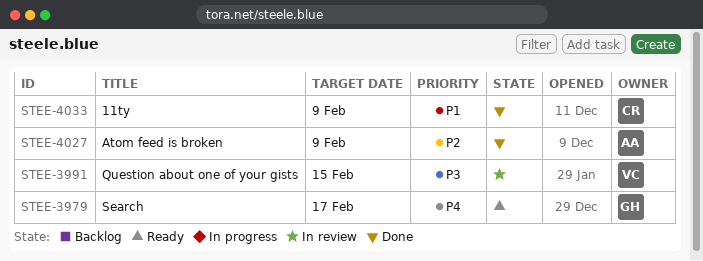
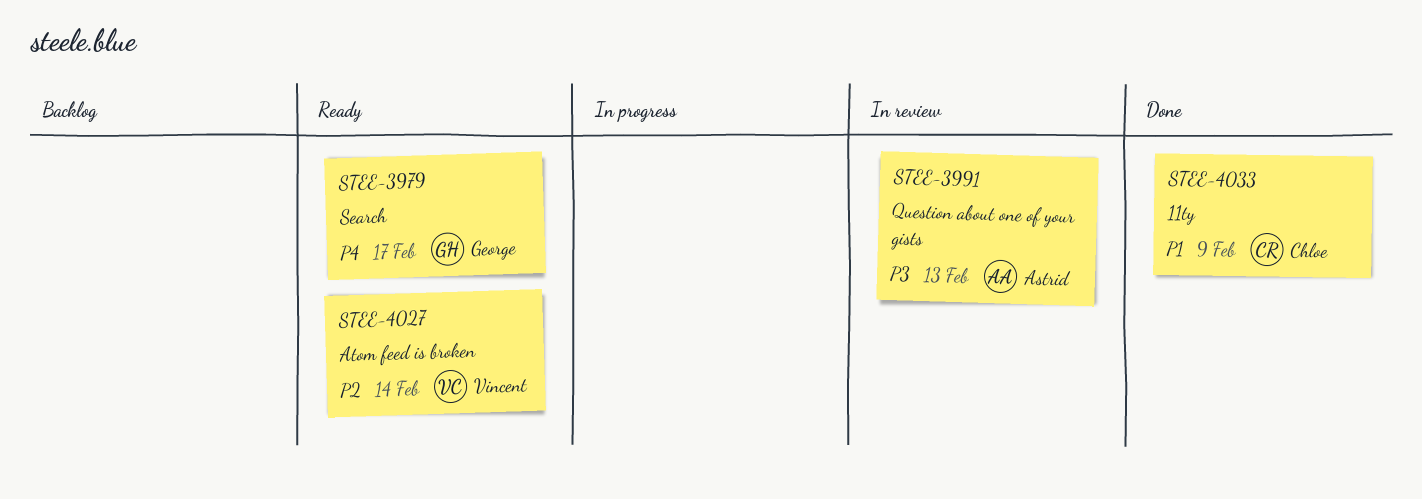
STEE-3991, owner: Vincent -> Astrid
STEE-3991, due: Feb 15 -> Feb 13
STEE-4027, status: Done -> Ready
STEE-4027, owner: Astrid -> Vincent
STEE-4027, due: Feb 9 -> Feb 14

